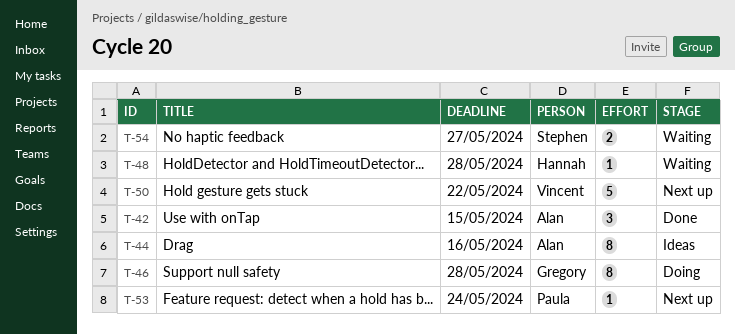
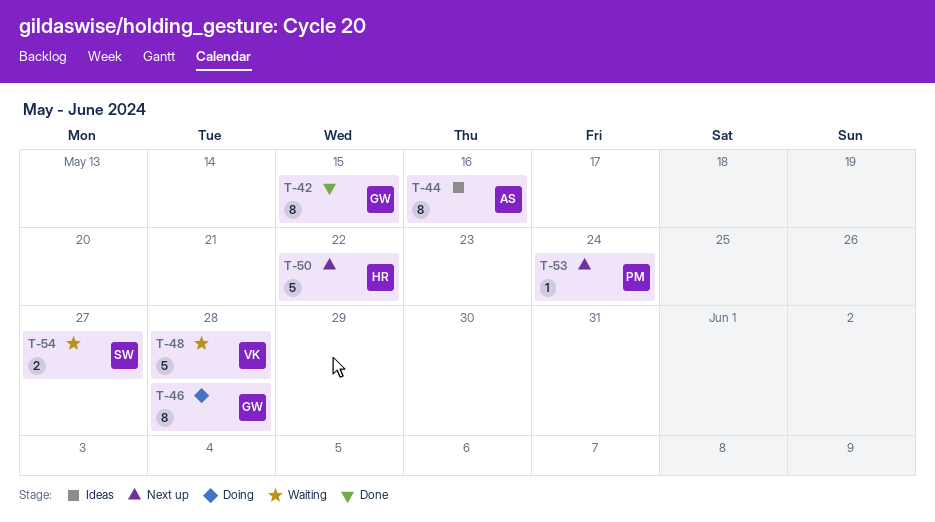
T-42, owner: Alan -> Gregory
T-42, estimate: 3 -> 8
T-48, owner: Hannah -> Vincent
T-48, estimate: 1 -> 5
T-50, owner: Vincent -> Hannah

